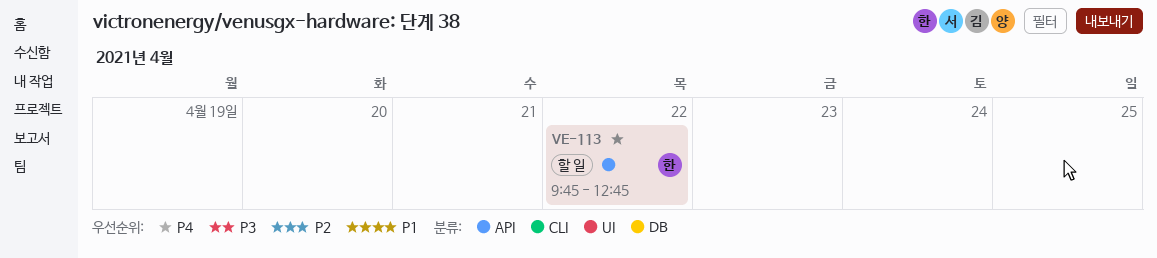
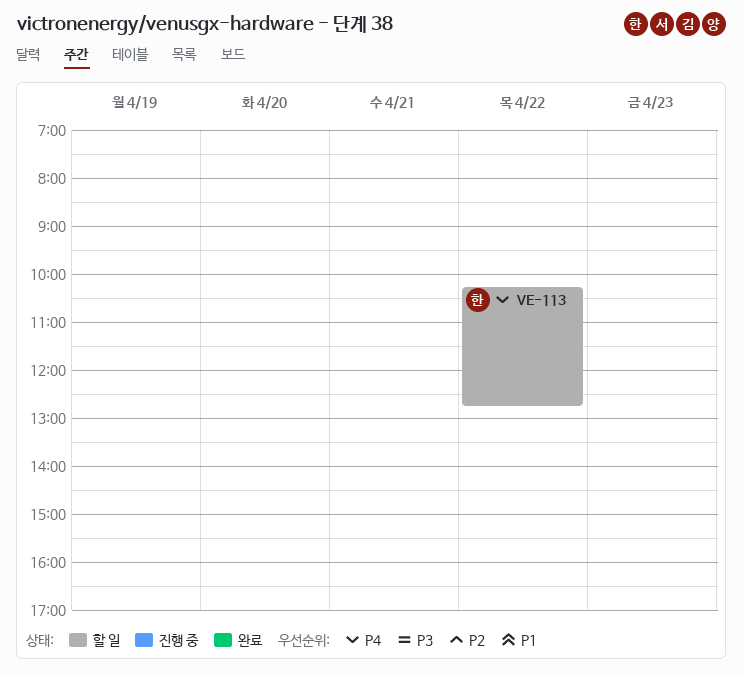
VE-113, begins: 09:45 -> 10:15

